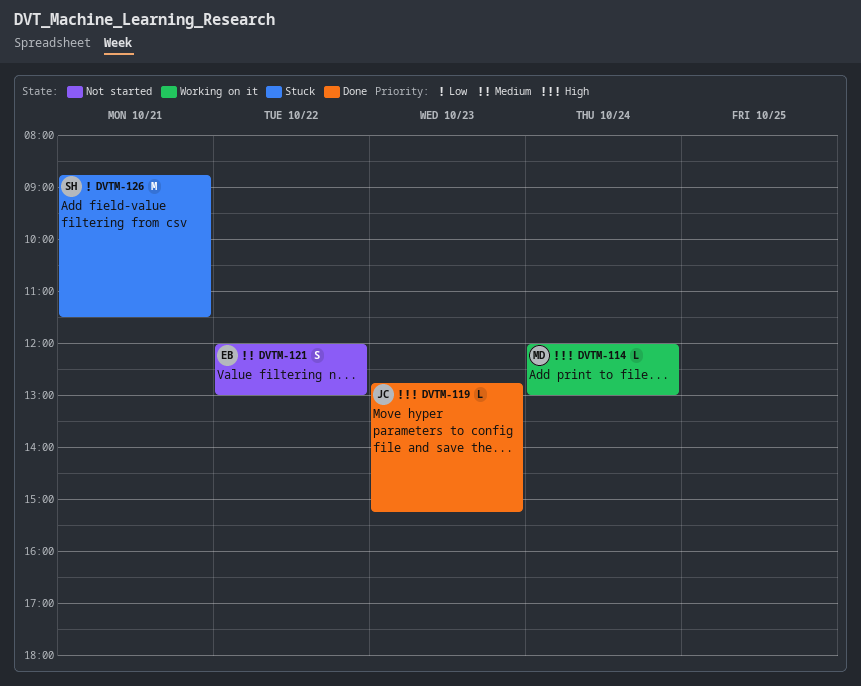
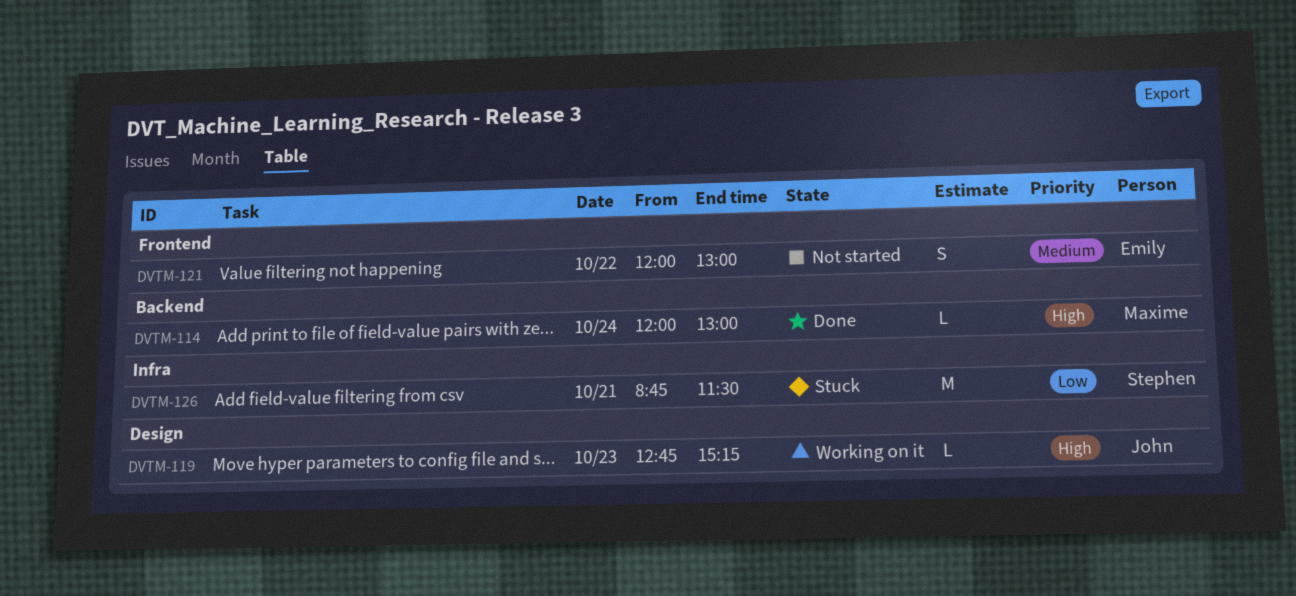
DVTM-114, status: Working on it -> Done
DVTM-119, status: Done -> Working on it

